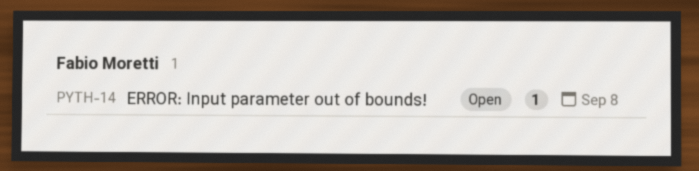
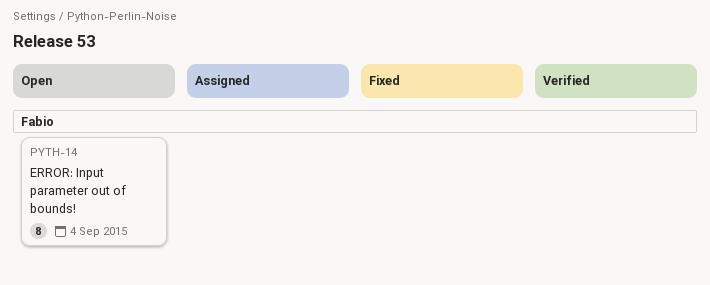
PYTH-14, estimate: 1 -> 8
PYTH-14, due: Sep 8 -> Sep 4

